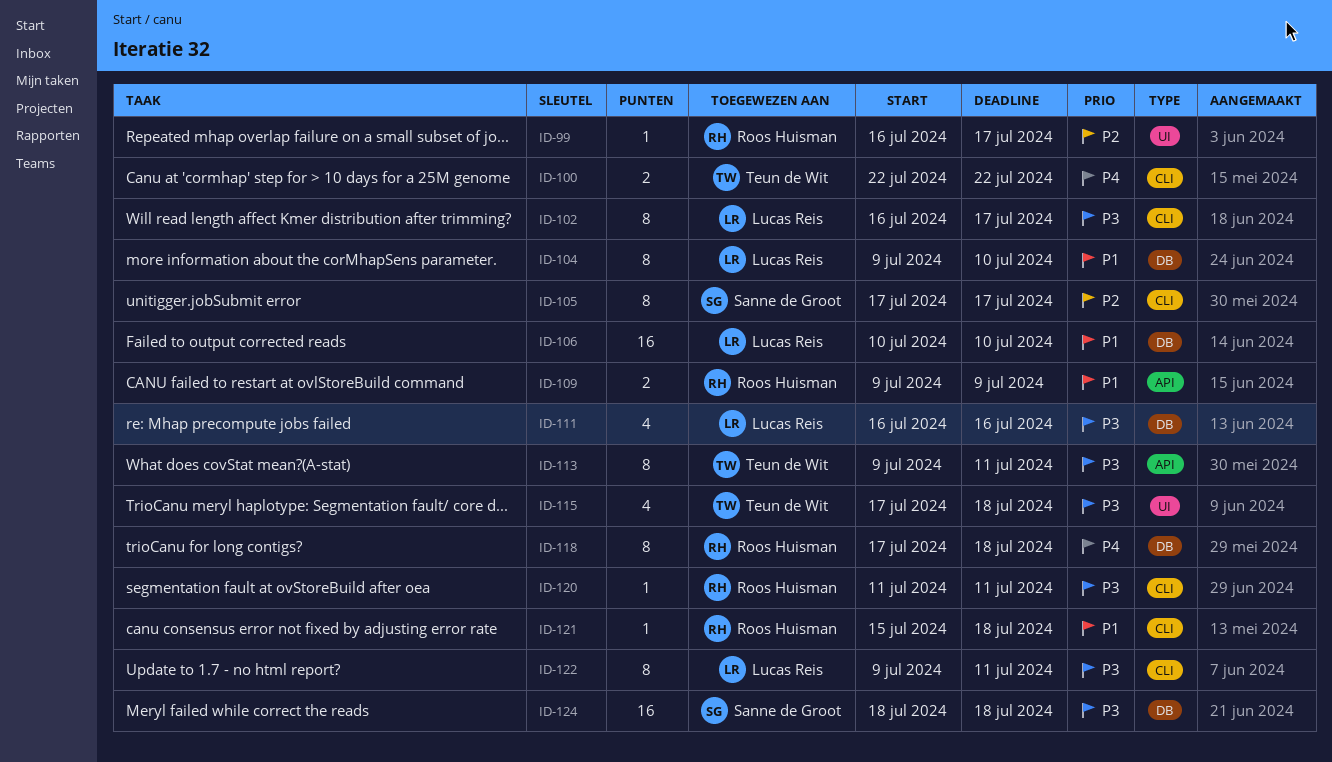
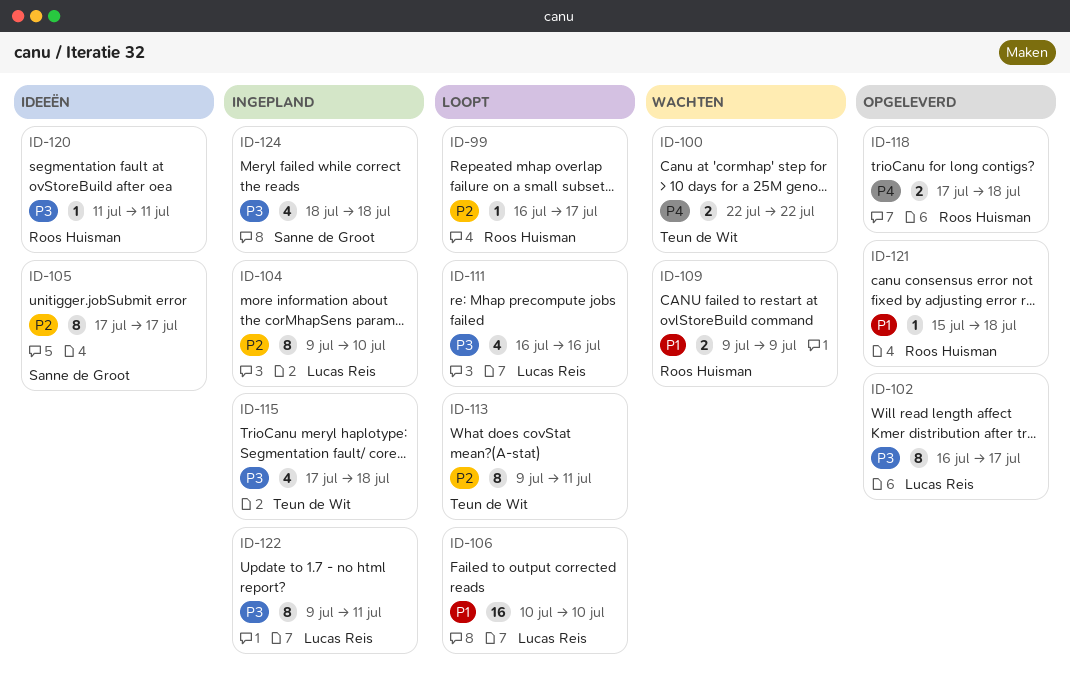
ID-104, priority: P1 -> P2
ID-113, priority: P3 -> P2
ID-118, estimate: 8 -> 2
ID-124, estimate: 16 -> 4

